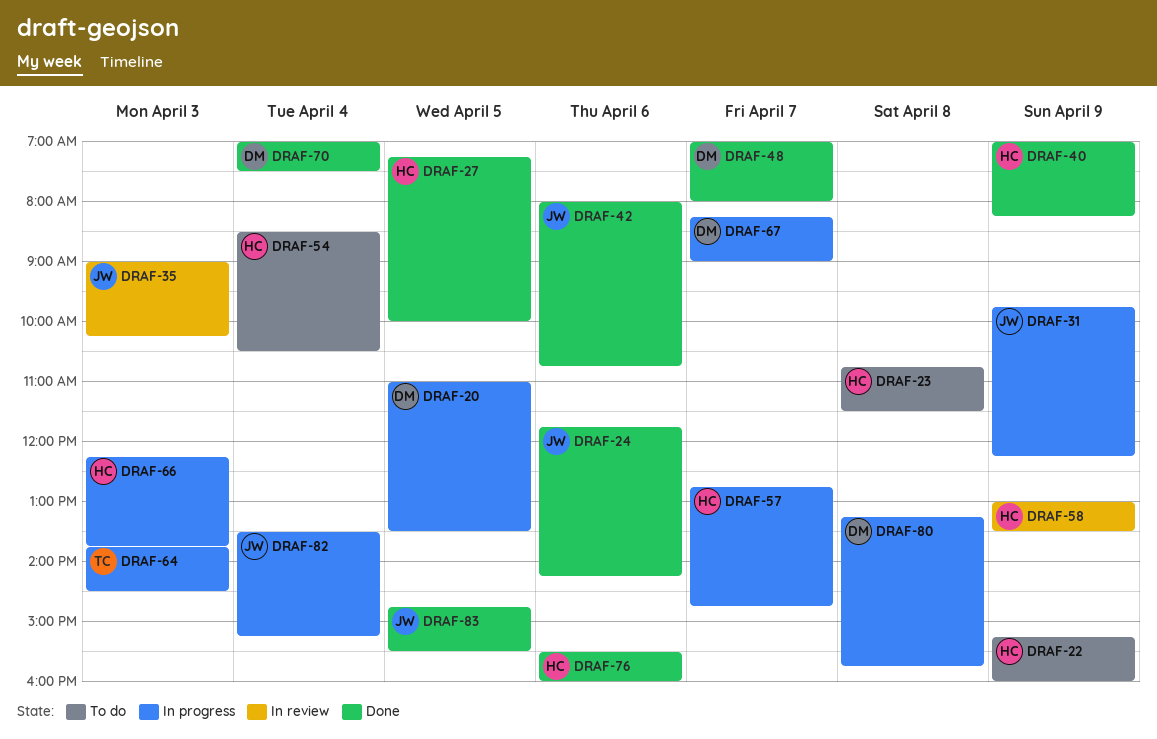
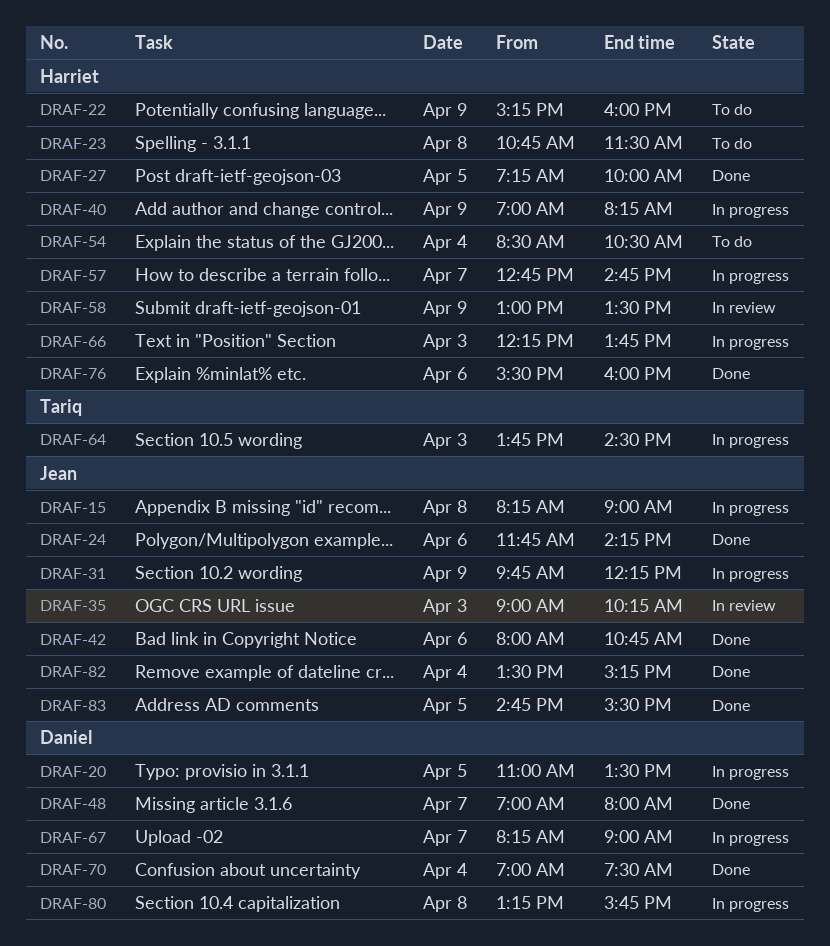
DRAF-15: none -> present
DRAF-40, status: Done -> In progress
DRAF-82, status: In progress -> Done

